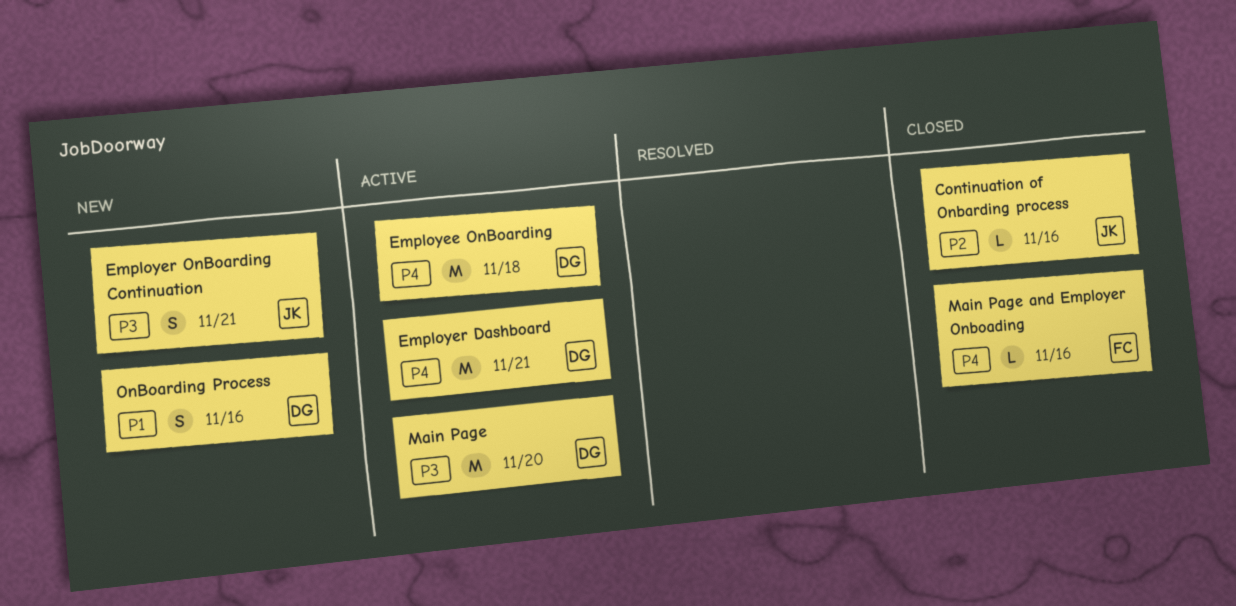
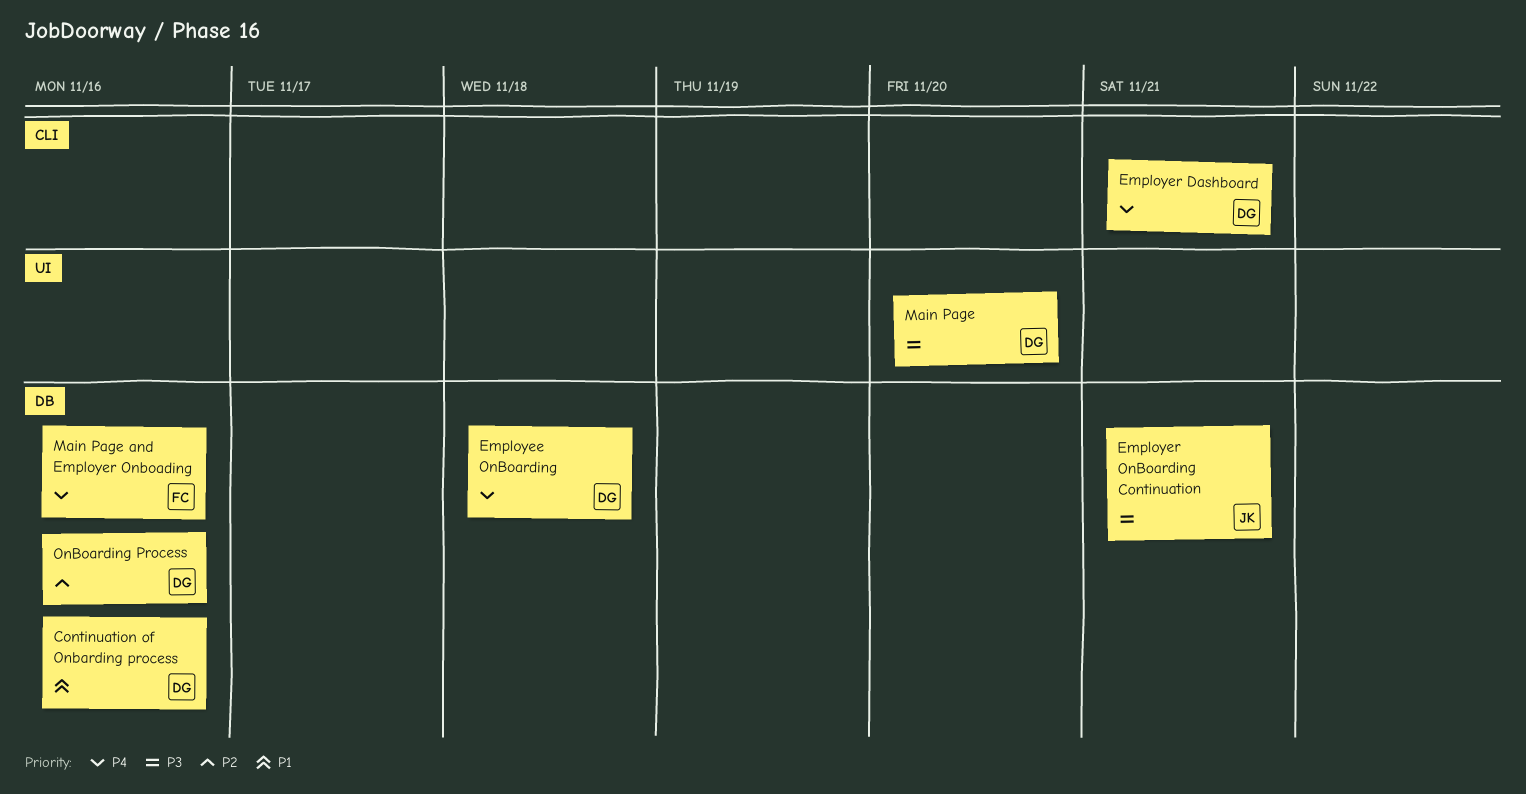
Continuation of Onbarding process, owner: JK -> DG
Continuation of Onbarding process, priority: P2 -> P1
OnBoarding Process, priority: P1 -> P2

